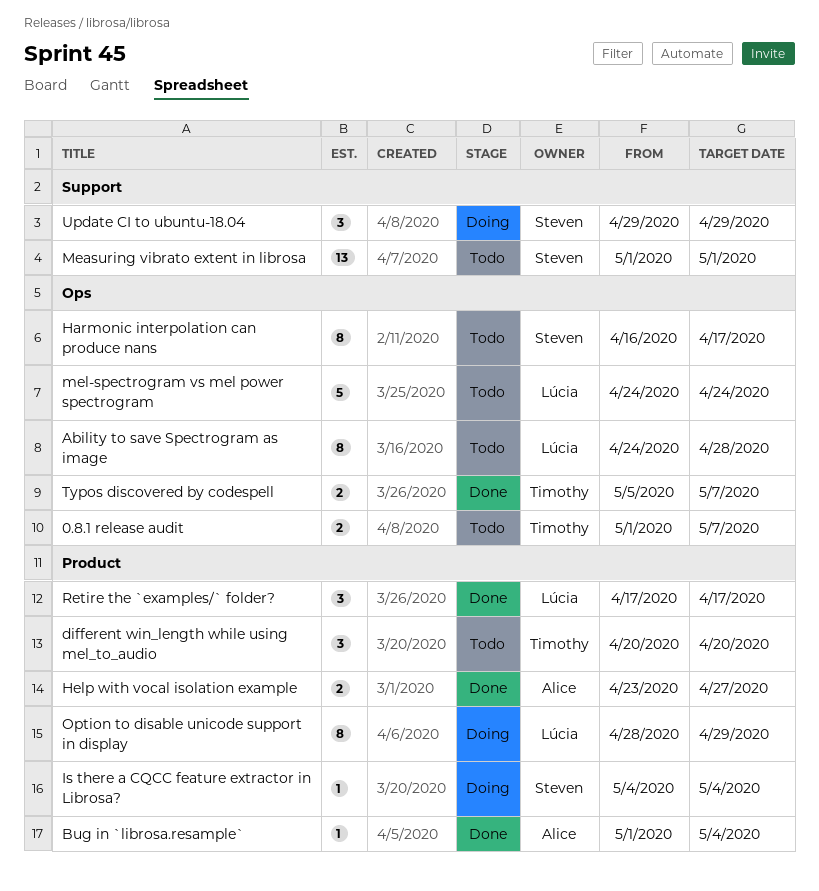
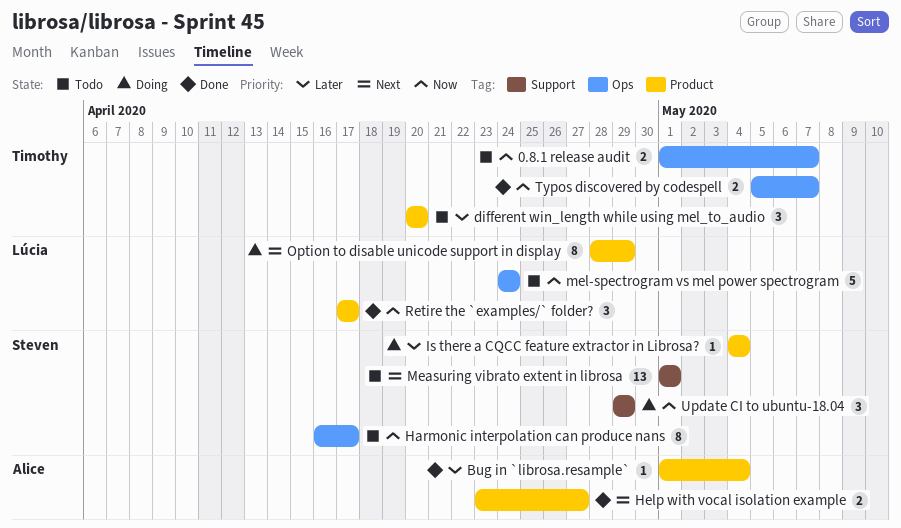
Ability to save Spectrogram as image: present -> none

